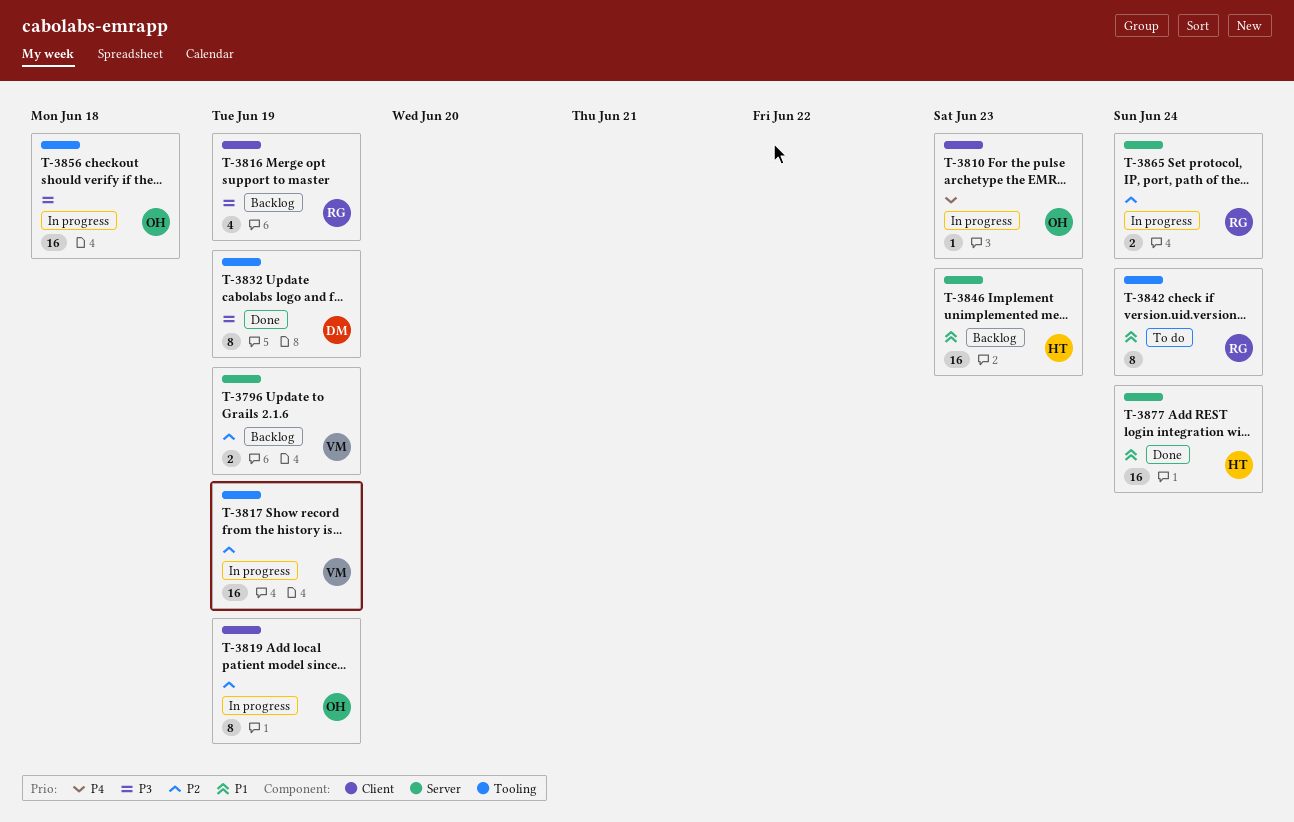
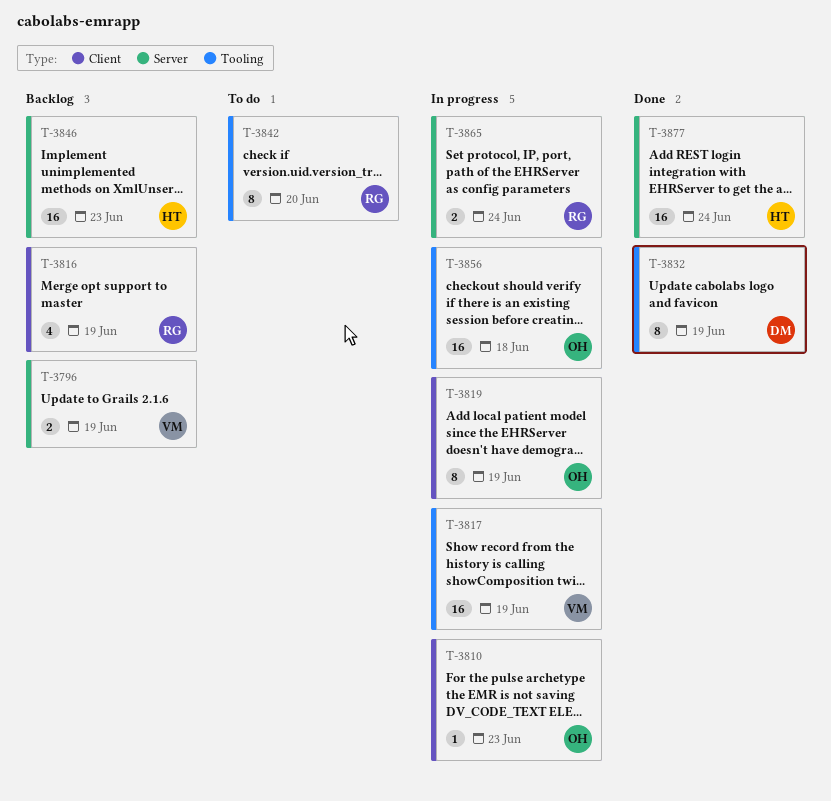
T-3842, due: Jun 24 -> Jun 20

